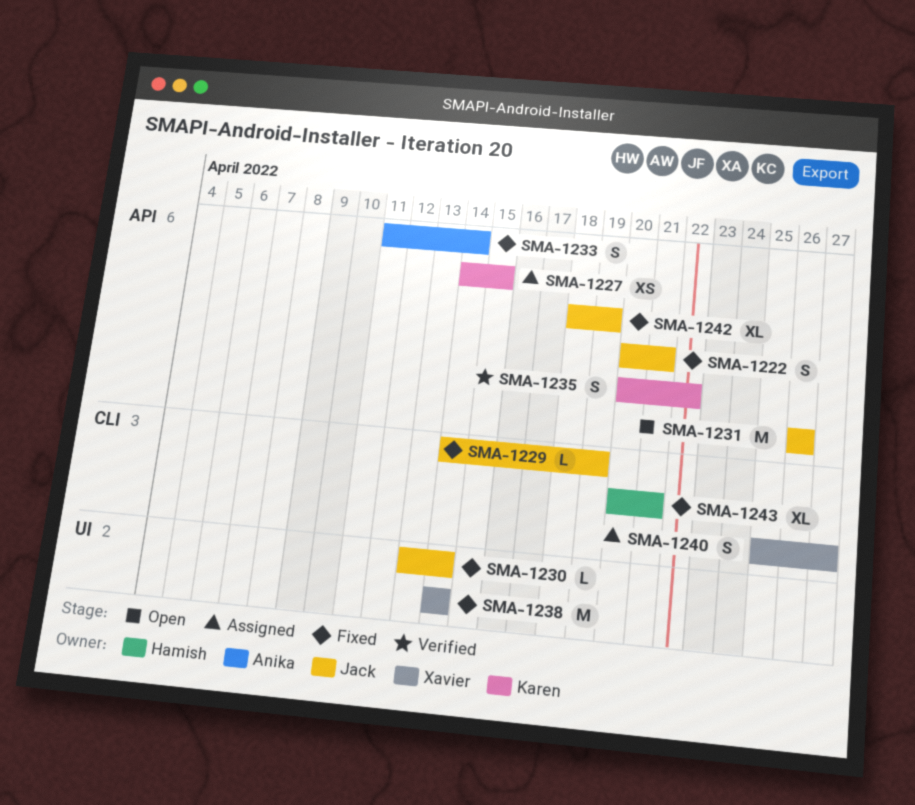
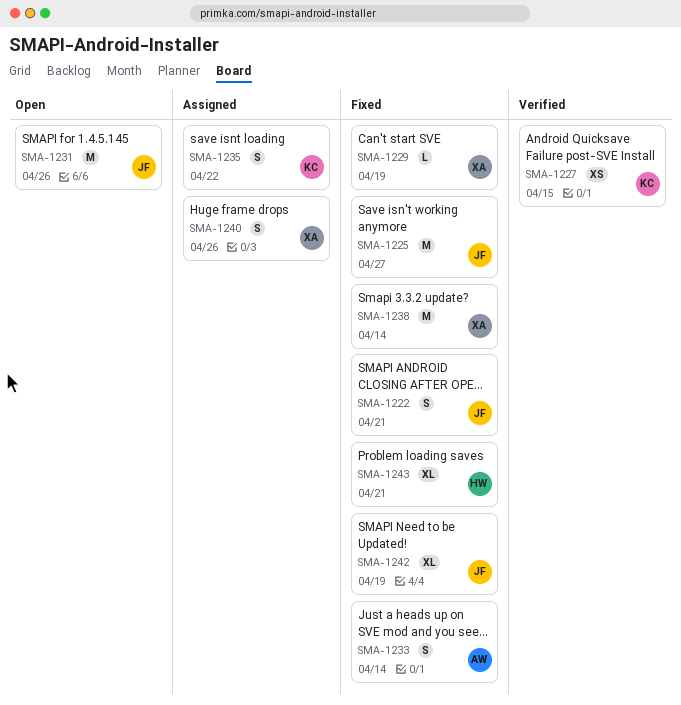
SMA-1225: none -> present
SMA-1227, status: Assigned -> Verified
SMA-1229, owner: Jack -> Xavier
SMA-1230: present -> none
SMA-1235, status: Verified -> Assigned
SMA-1240, due: Apr 27 -> Apr 26

